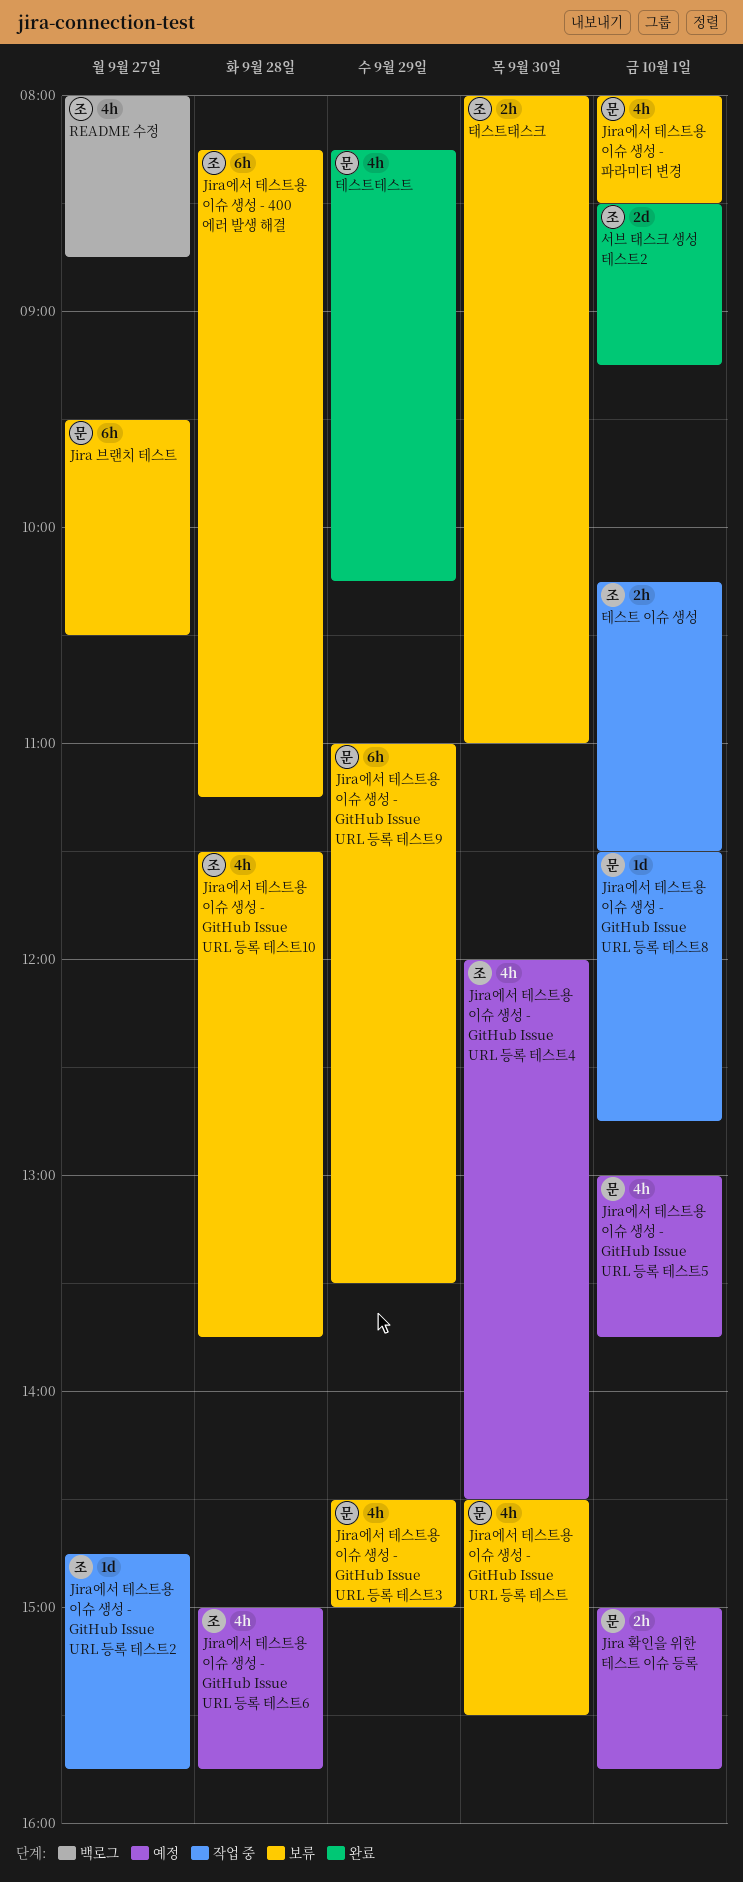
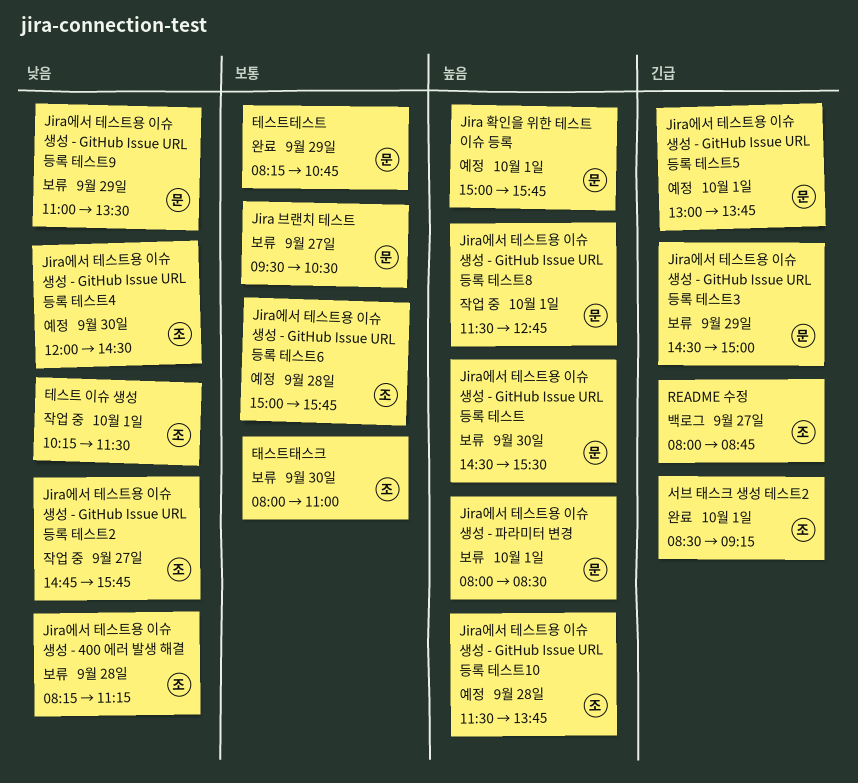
Jira에서 테스트용 이슈 생성 - GitHub Issue URL 등록 테스트10, status: 보류 -> 예정
테스트테스트, ends: 10:15 -> 10:45

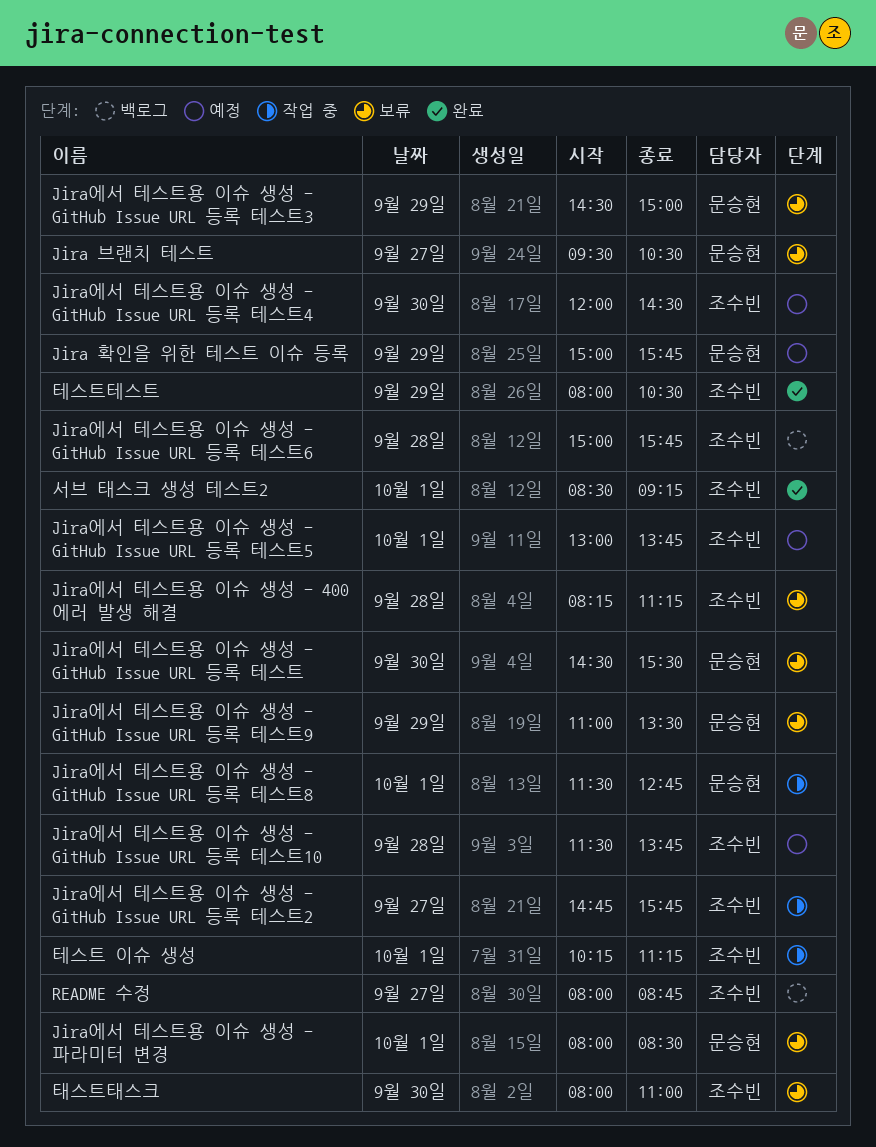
Jira 확인을 위한 테스트 이슈 등록, day: Oct 1 -> Sep 29
Jira에서 테스트용 이슈 생성 - GitHub Issue URL 등록 테스트5, owner: 문승현 -> 조수빈
Jira에서 테스트용 이슈 생성 - GitHub Issue URL 등록 테스트6, status: 예정 -> 백로그
테스트 이슈 생성, ends: 11:30 -> 11:15
테스트테스트, owner: 문승현 -> 조수빈
테스트테스트, begins: 08:15 -> 08:00
테스트테스트, ends: 10:45 -> 10:30

